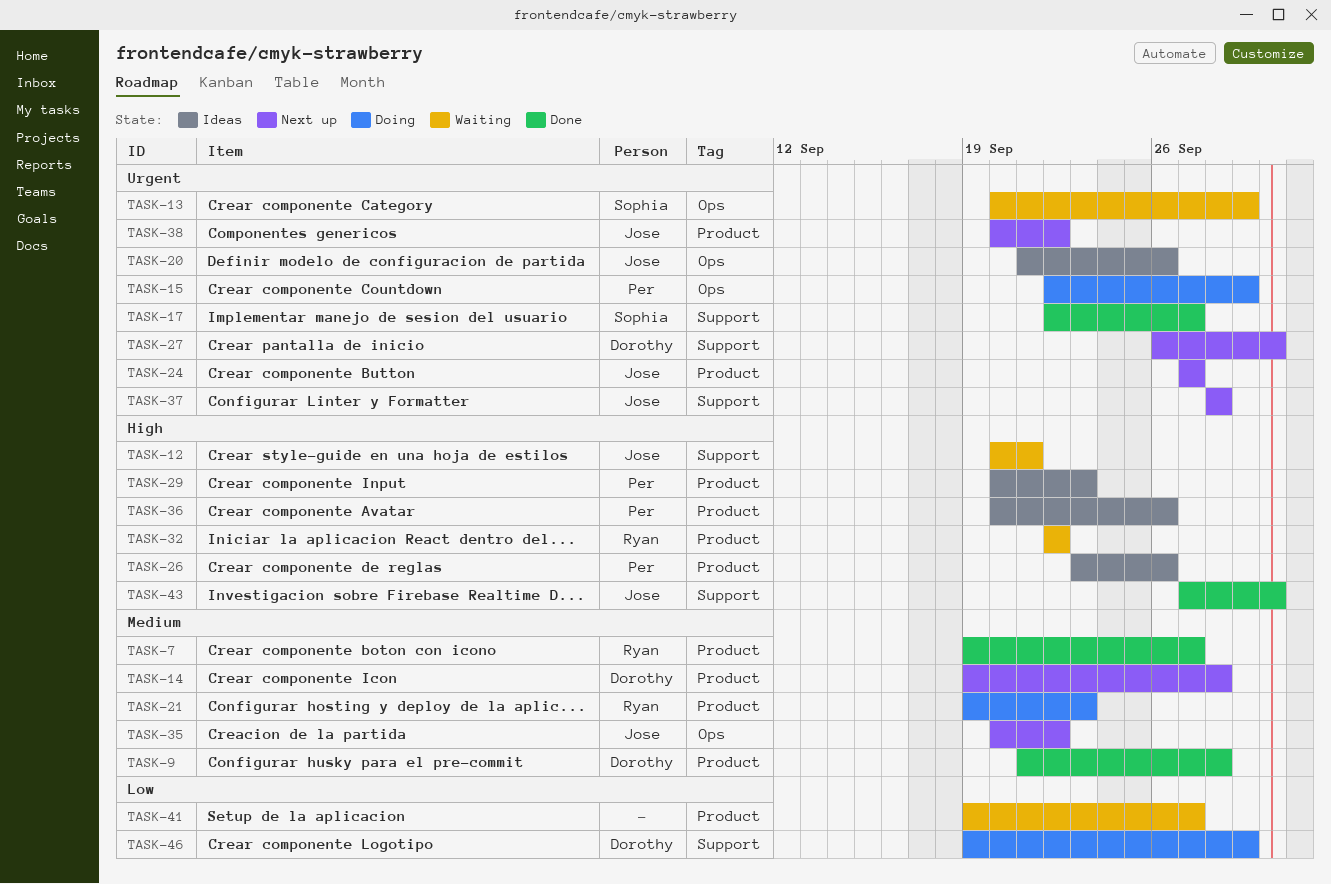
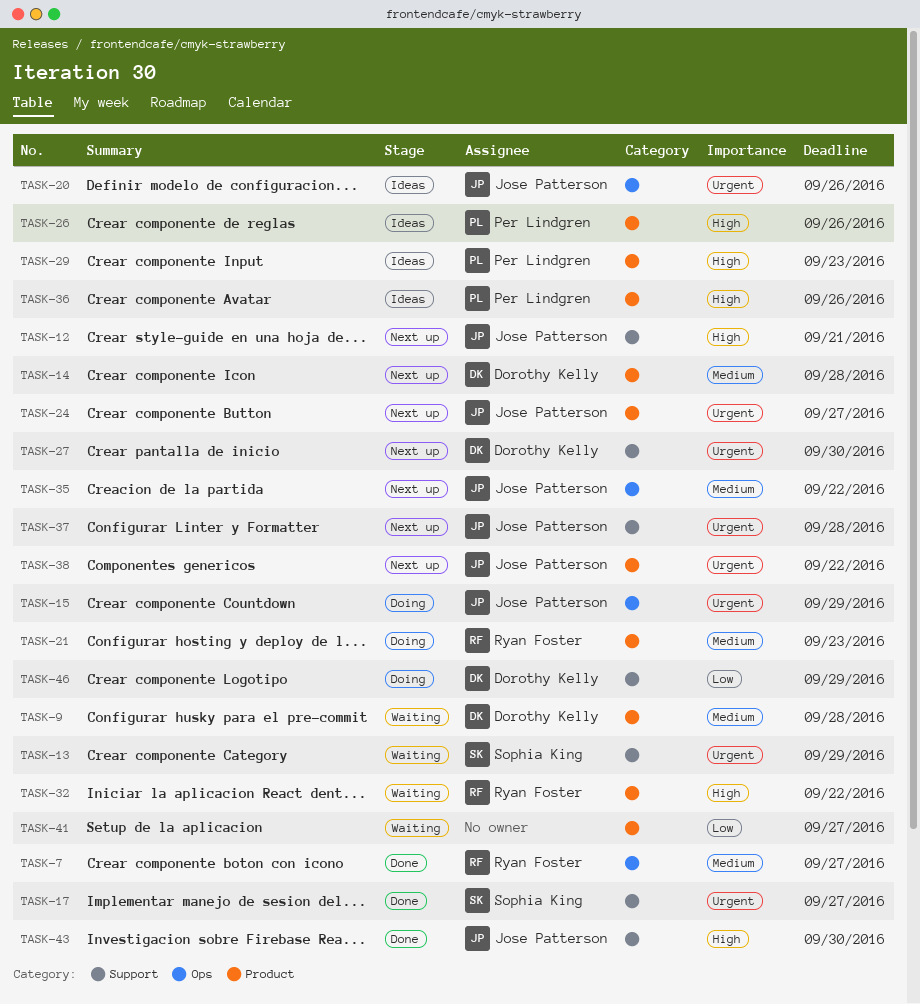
TASK-7, label: Product -> Ops
TASK-9, status: Done -> Waiting
TASK-12, status: Waiting -> Next up
TASK-13, label: Ops -> Support
TASK-15, owner: Per Lindgren -> Jose Patterson

